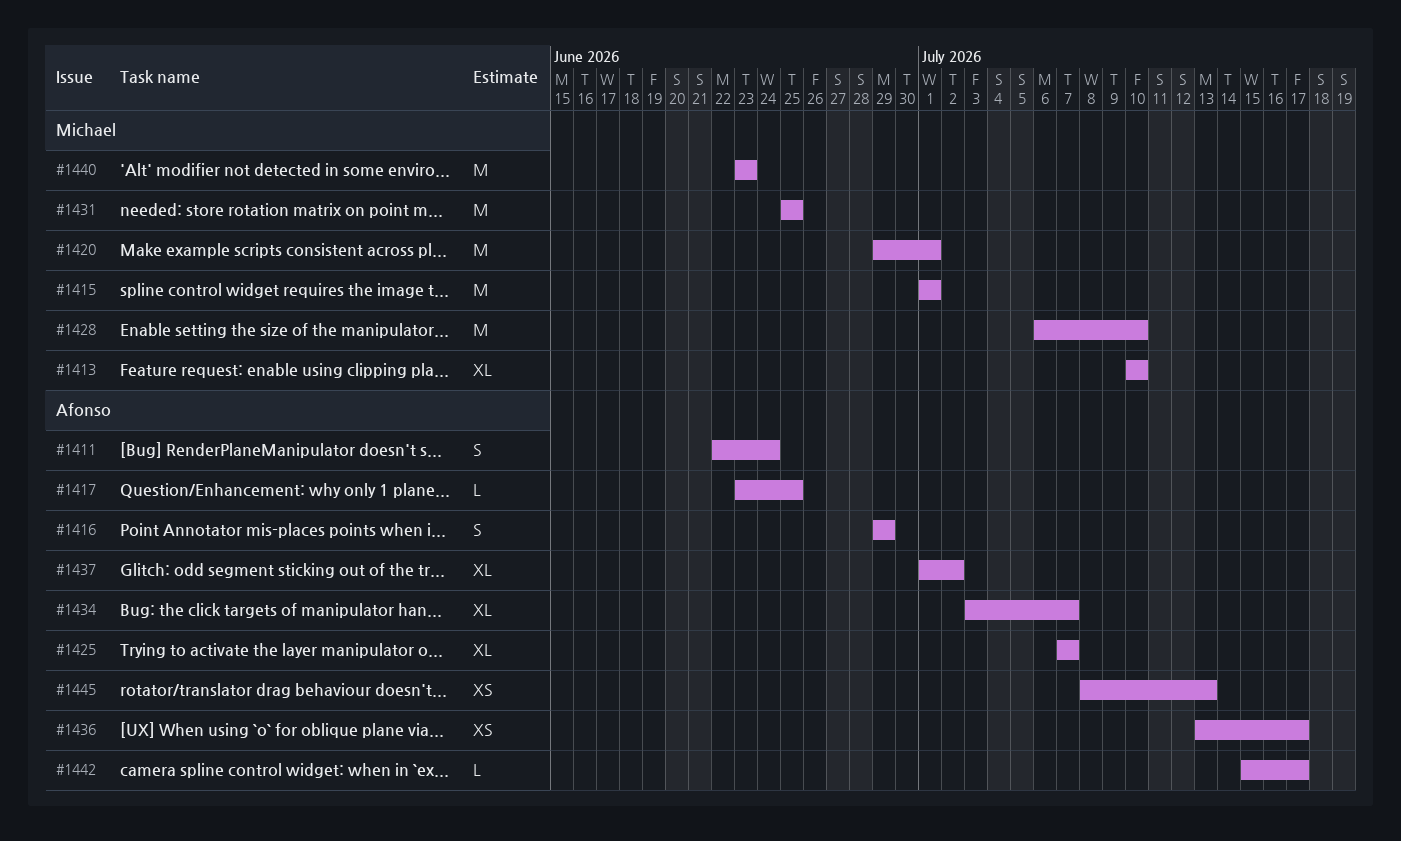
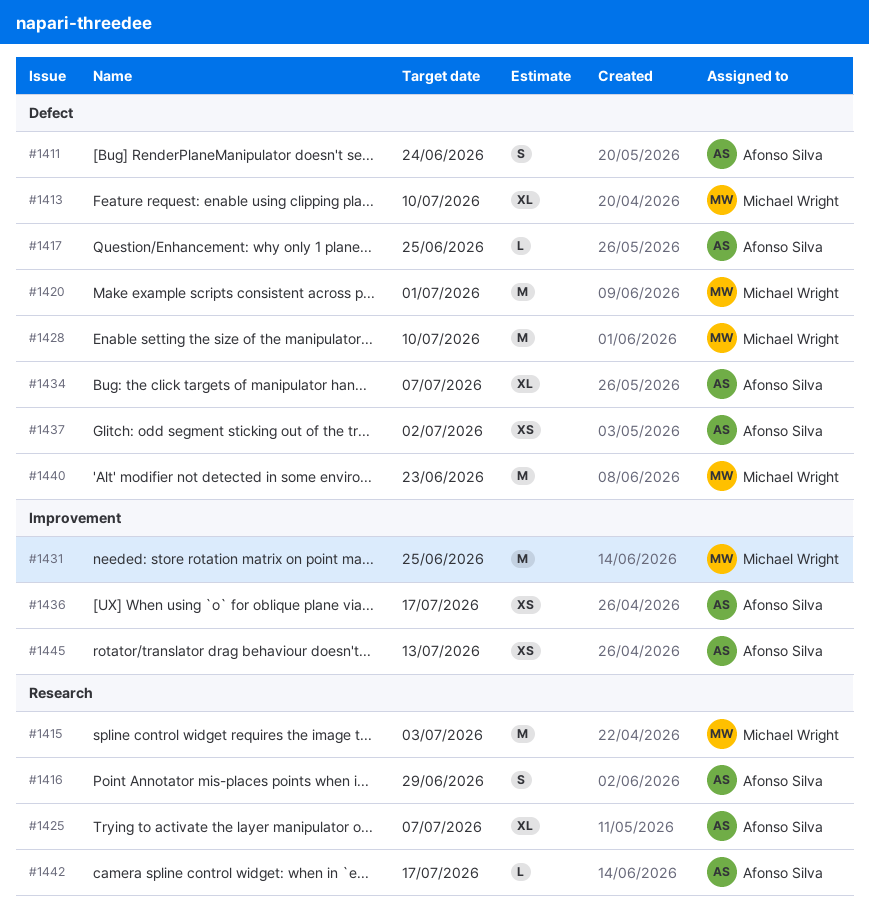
#1415, due: Jul 1 -> Jul 3
#1437, estimate: XL -> XS

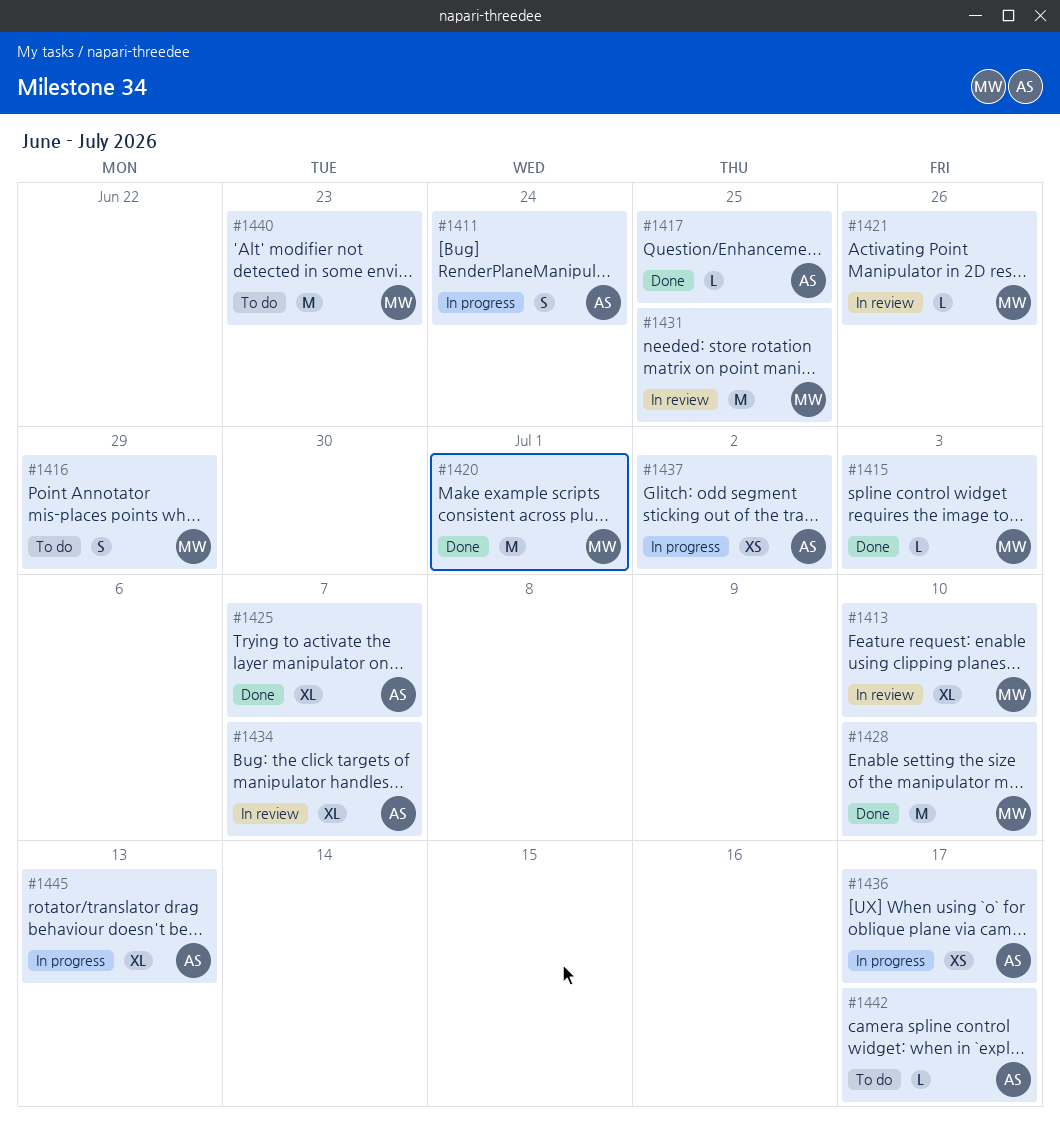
#1415, estimate: M -> L
#1416, owner: Afonso Silva -> Michael Wright
#1421: none -> present
#1445, estimate: XS -> XL

